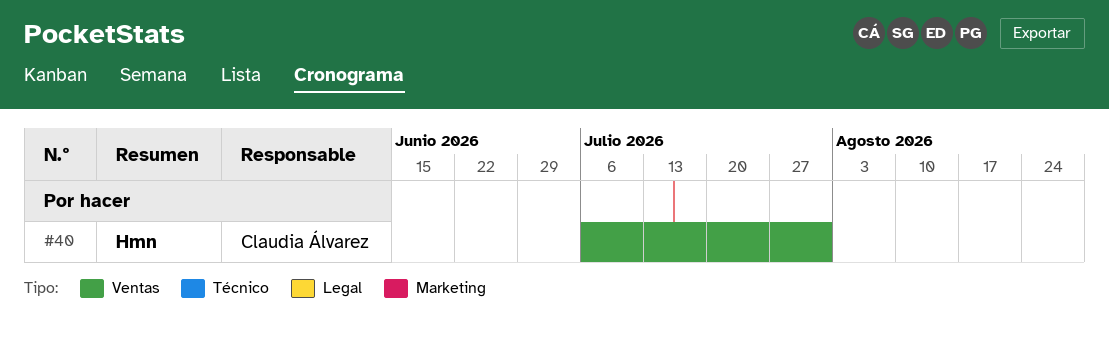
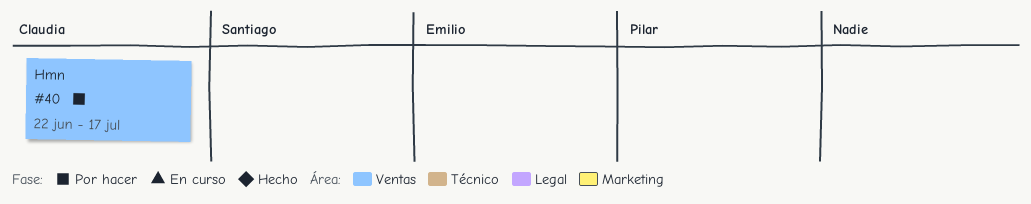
#40, start: Jul 6 -> Jun 22
#40, due: Jul 31 -> Jul 17

